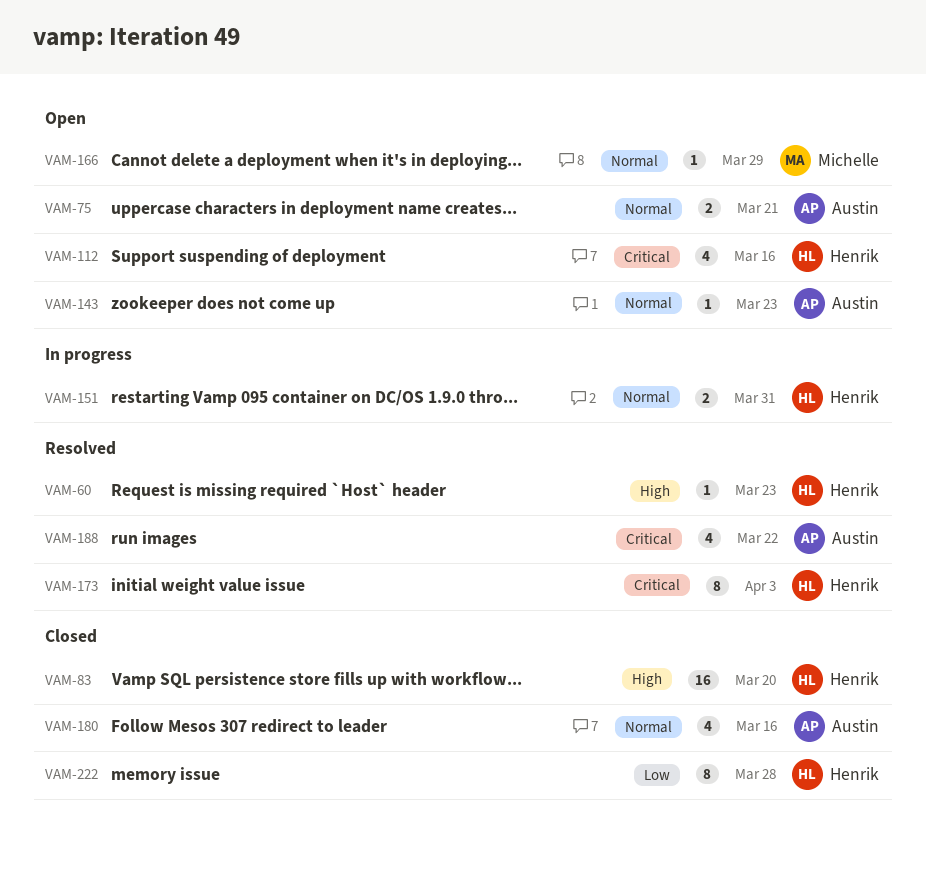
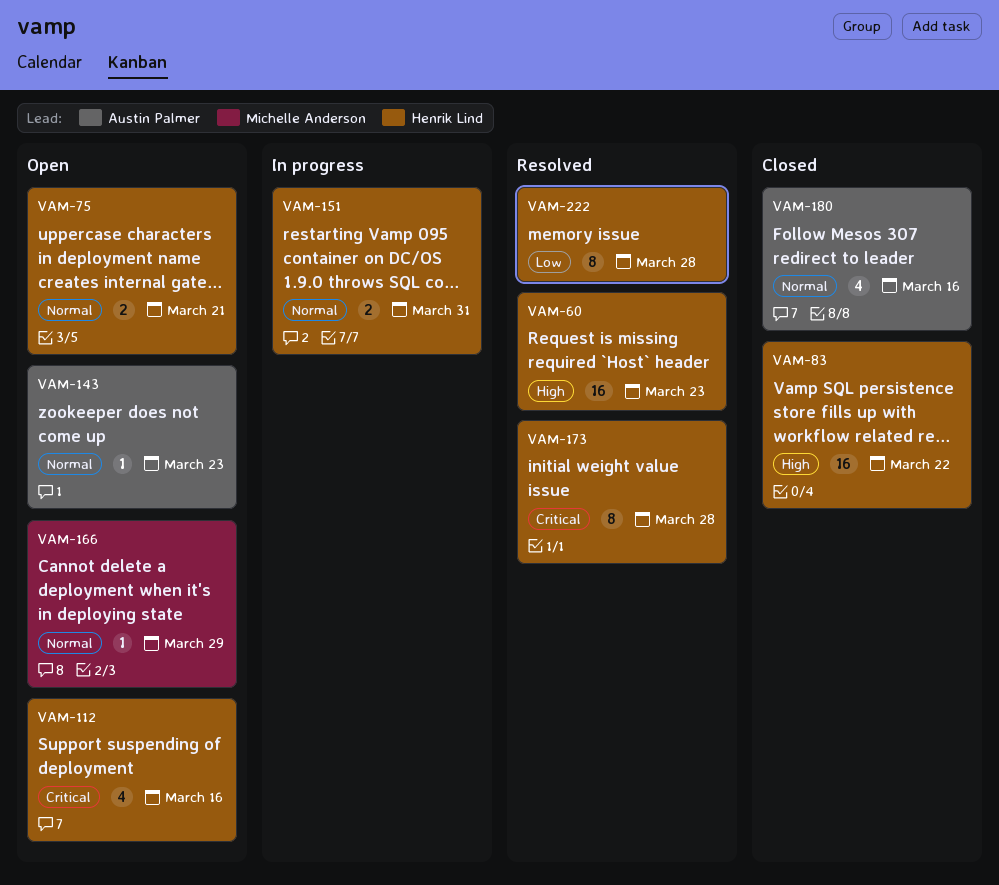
VAM-60, estimate: 1 -> 16
VAM-75, owner: Austin Palmer -> Henrik Lind
VAM-83, due: Mar 20 -> Mar 22
VAM-173, due: Apr 3 -> Mar 28
VAM-188: present -> none
VAM-222, status: Closed -> Resolved

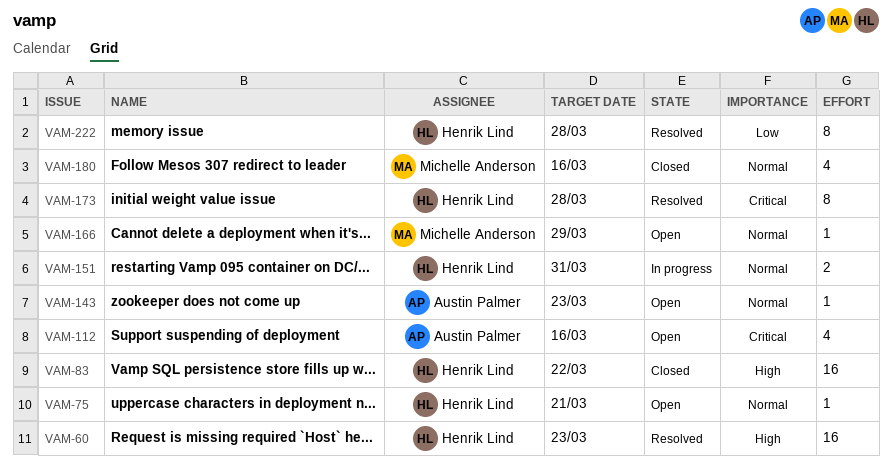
VAM-75, estimate: 2 -> 1
VAM-112, owner: Henrik Lind -> Austin Palmer
VAM-180, owner: Austin Palmer -> Michelle Anderson

